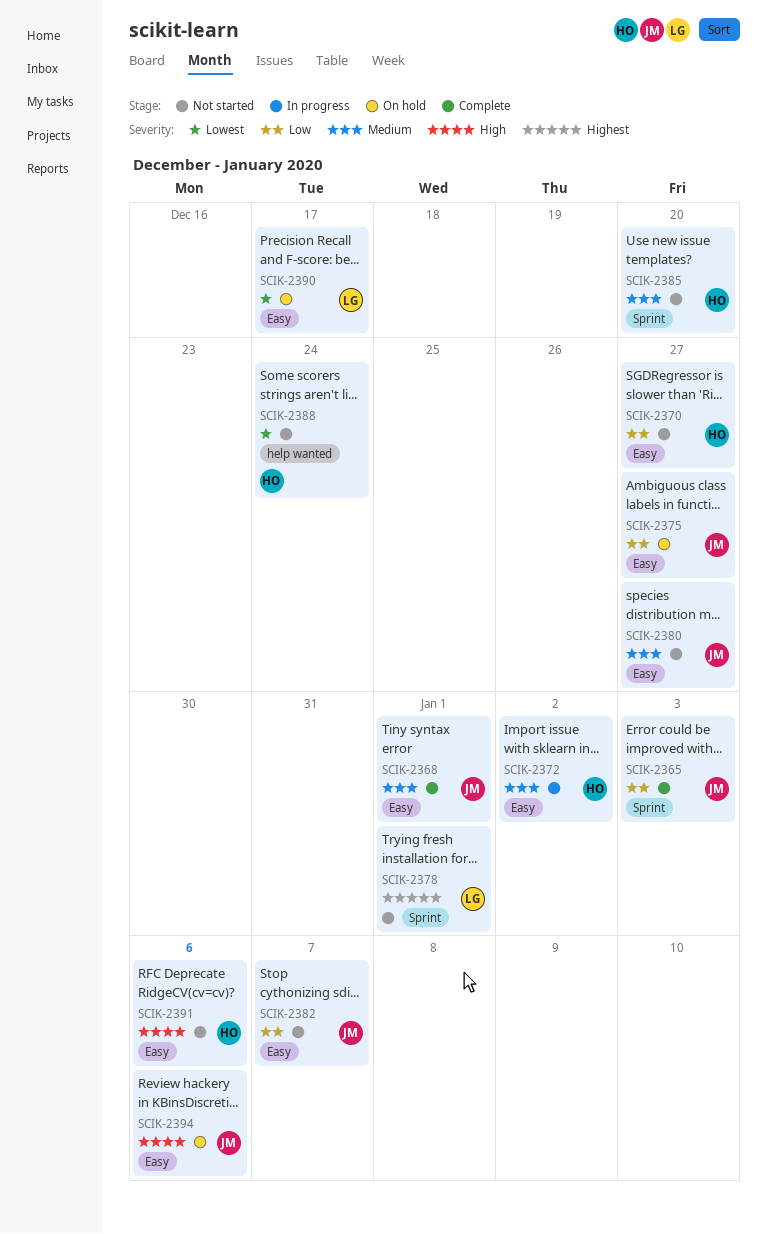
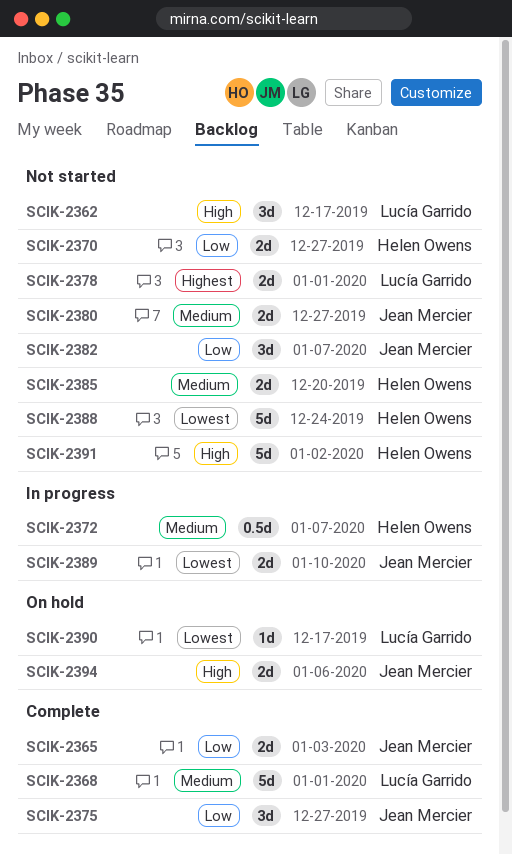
SCIK-2362: none -> present
SCIK-2368, owner: Jean Mercier -> Lucía Garrido
SCIK-2372, due: Jan 2 -> Jan 7
SCIK-2375, status: On hold -> Complete
SCIK-2389: none -> present
SCIK-2391, due: Jan 6 -> Jan 2

